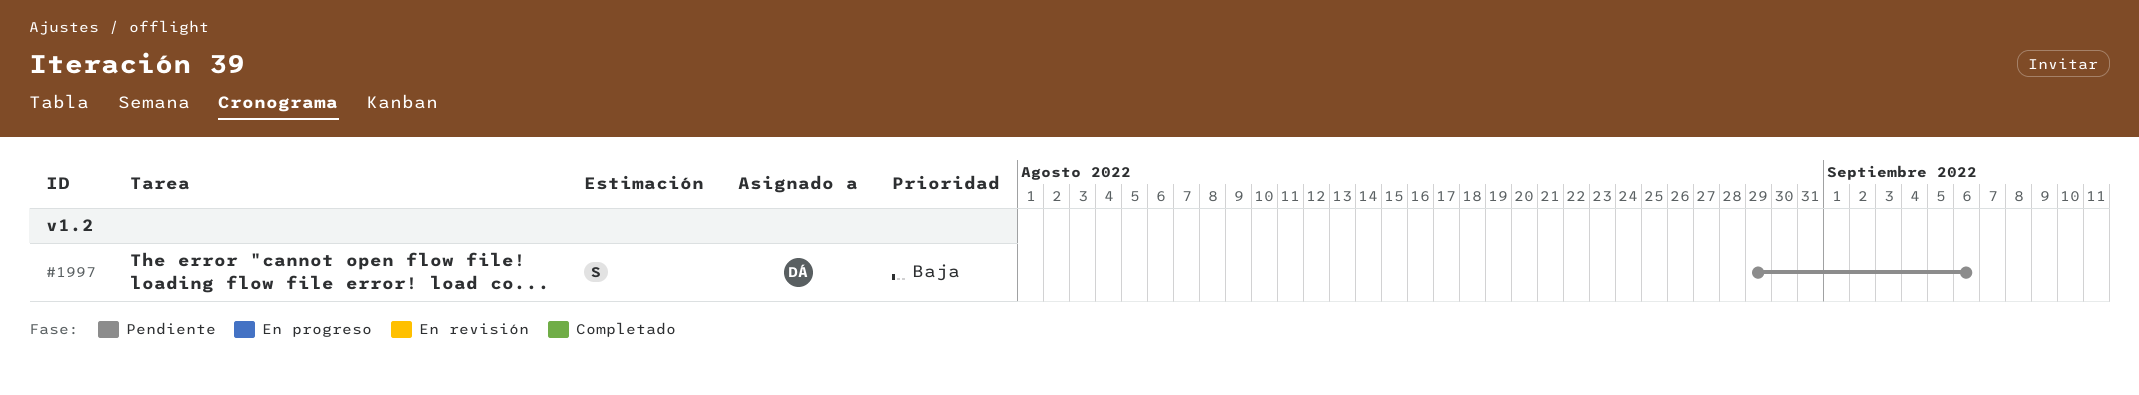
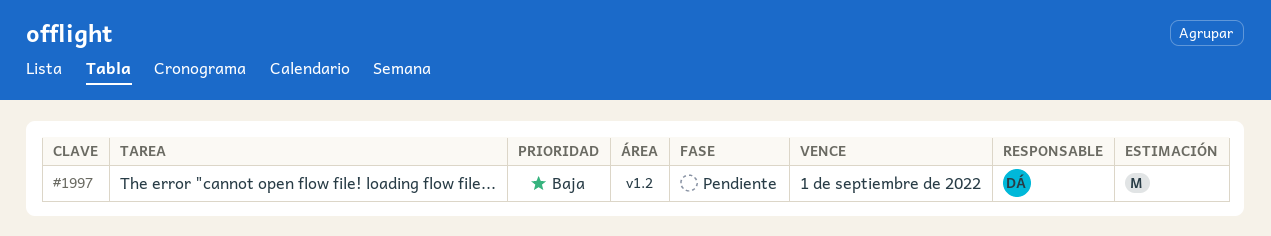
#1997, estimate: S -> M
#1997, due: Sep 6 -> Sep 1

